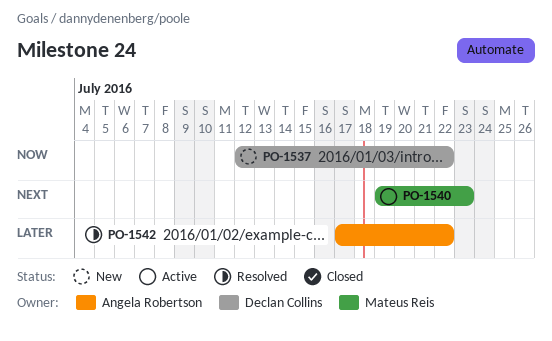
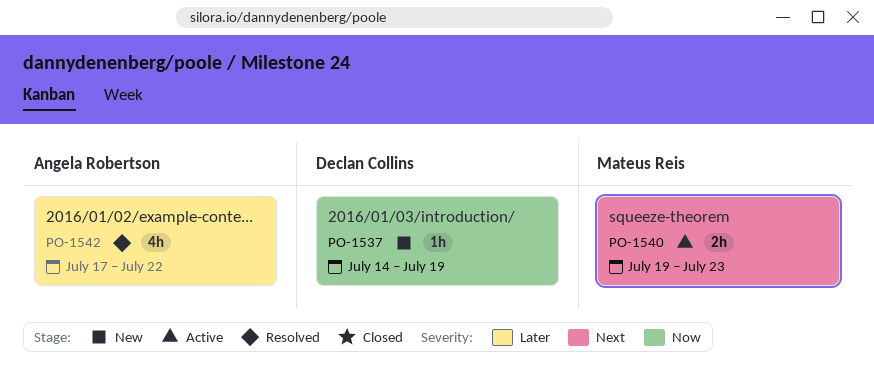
PO-1537, start: Jul 12 -> Jul 14
PO-1537, due: Jul 22 -> Jul 19

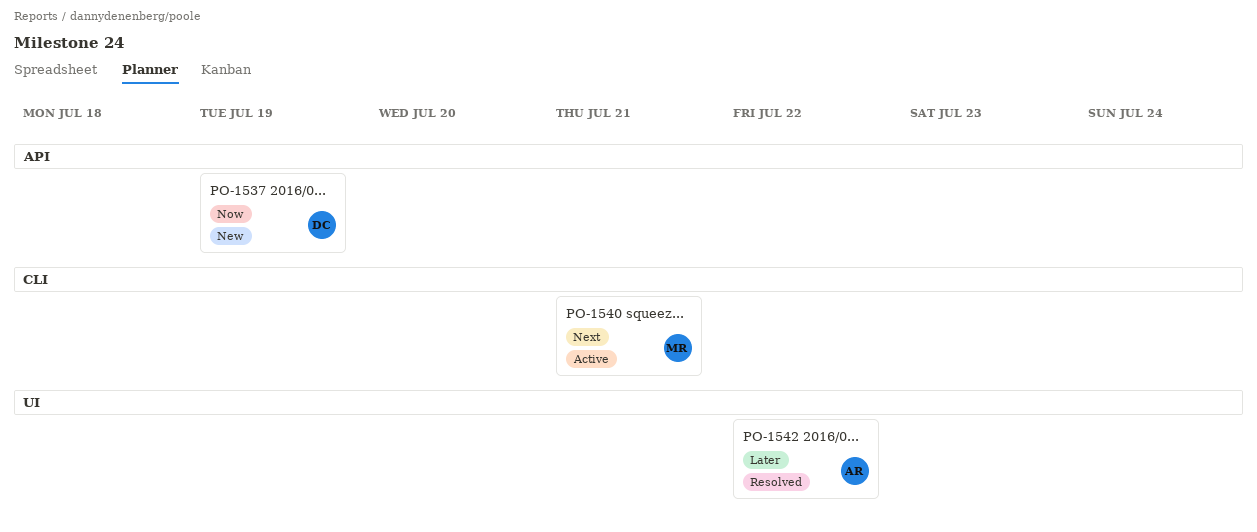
PO-1540, due: Jul 23 -> Jul 21

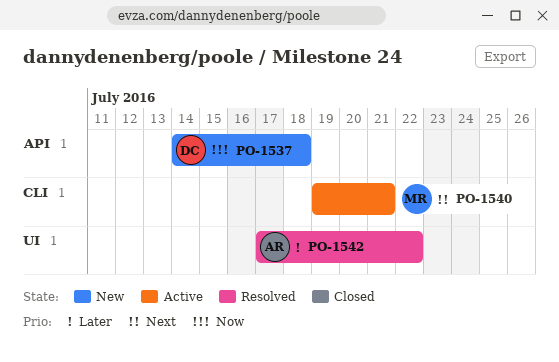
PO-1537, due: Jul 19 -> Jul 18

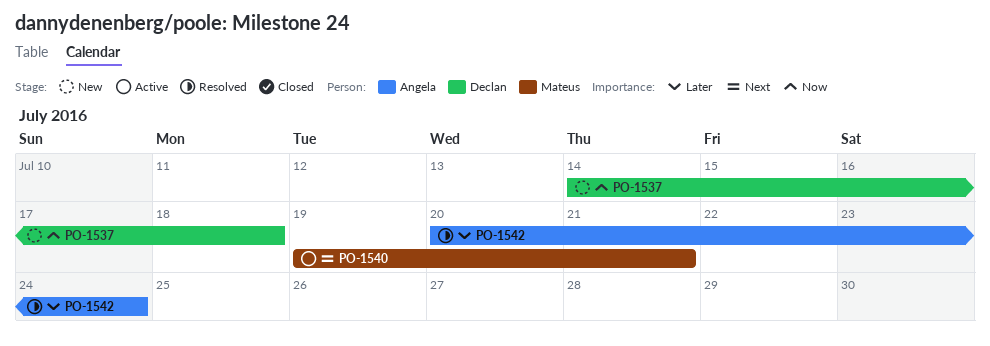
PO-1542, start: Jul 17 -> Jul 20
PO-1542, due: Jul 22 -> Jul 24

